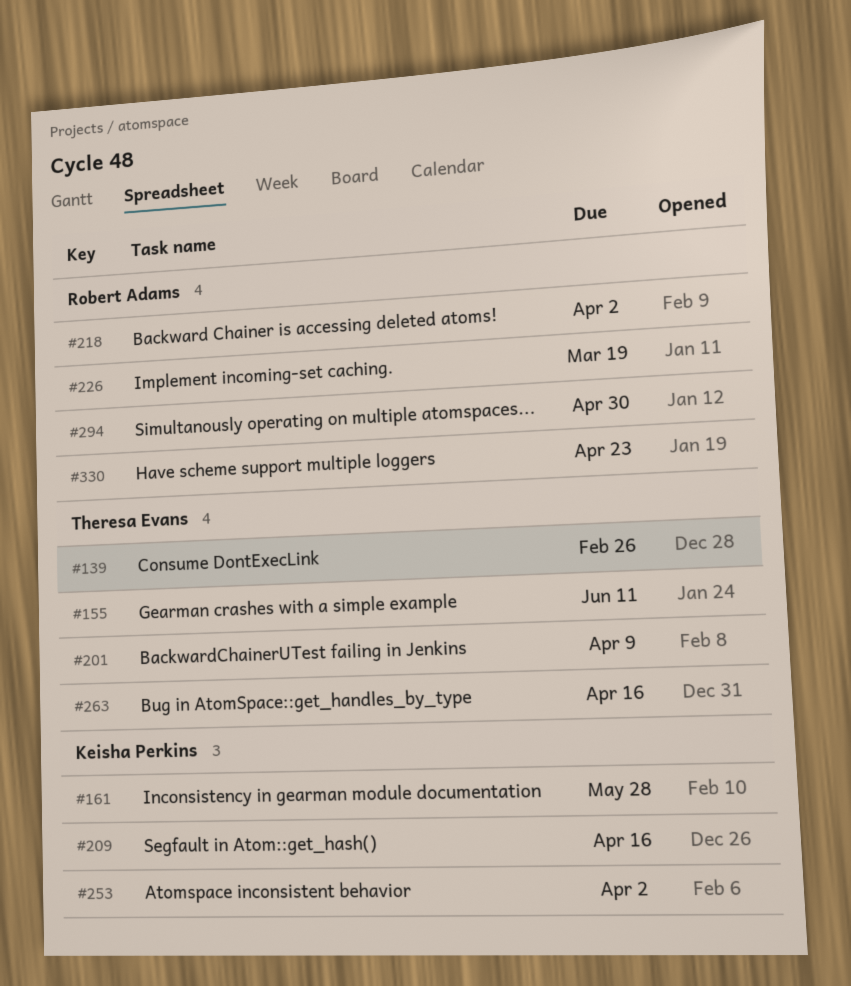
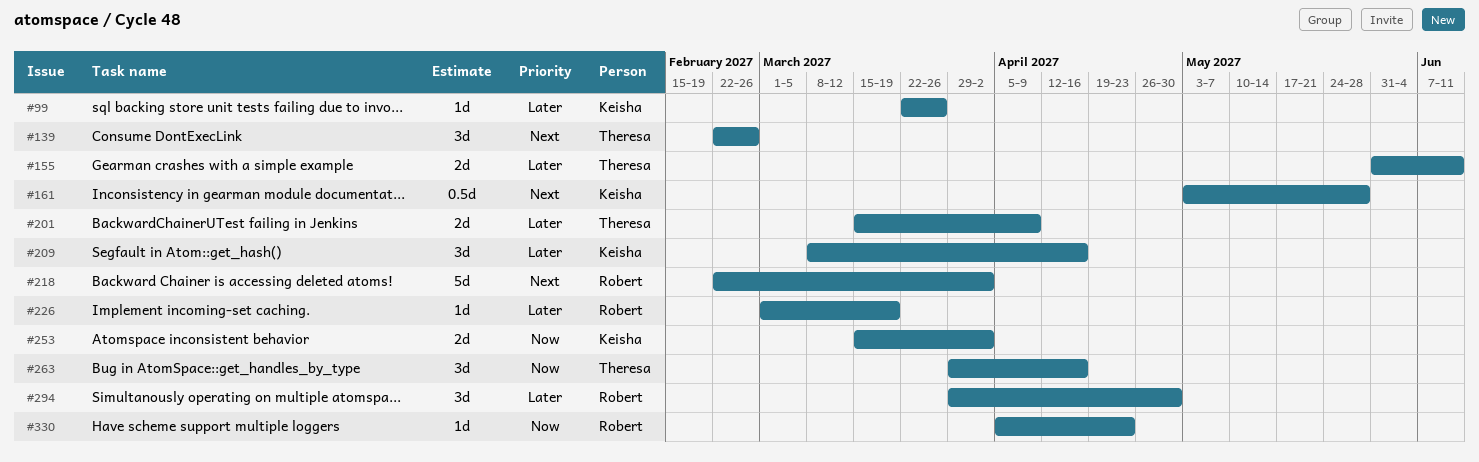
#99: none -> present

